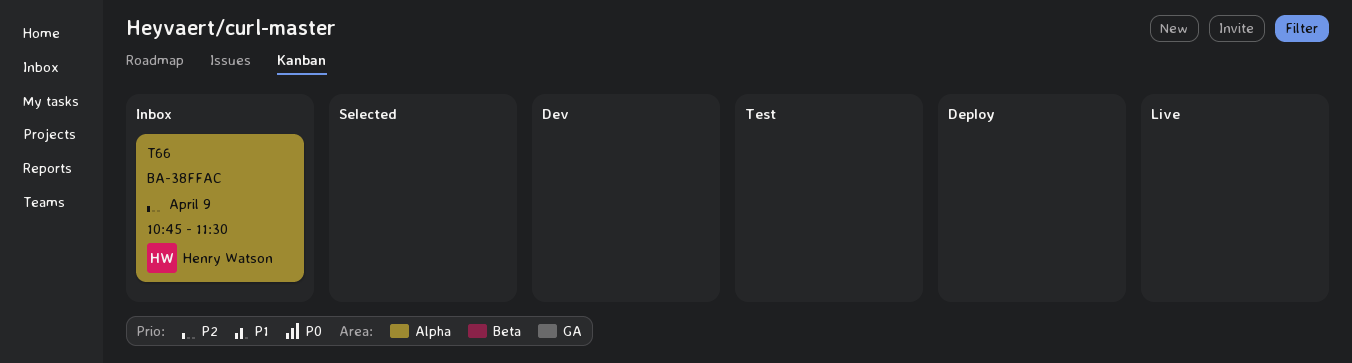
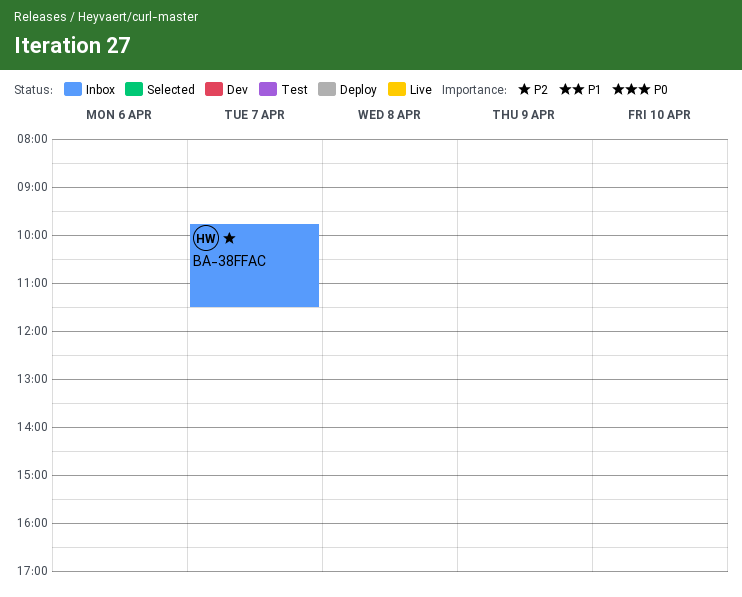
BA-38FFAC, day: Apr 9 -> Apr 7
BA-38FFAC, begins: 10:45 -> 09:45

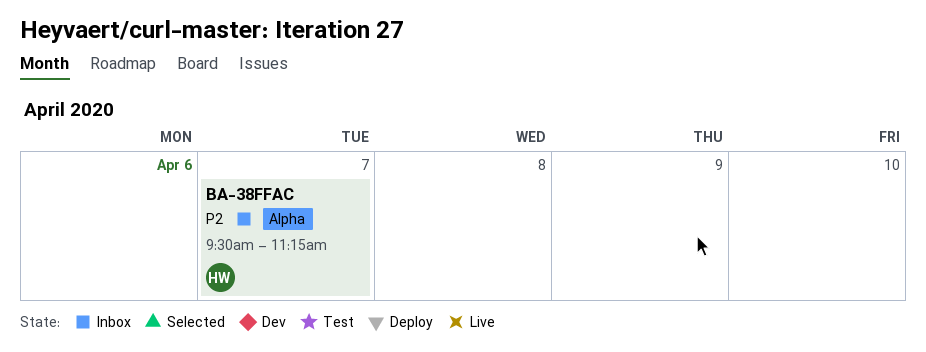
BA-38FFAC, begins: 09:45 -> 09:30
BA-38FFAC, ends: 11:30 -> 11:15

